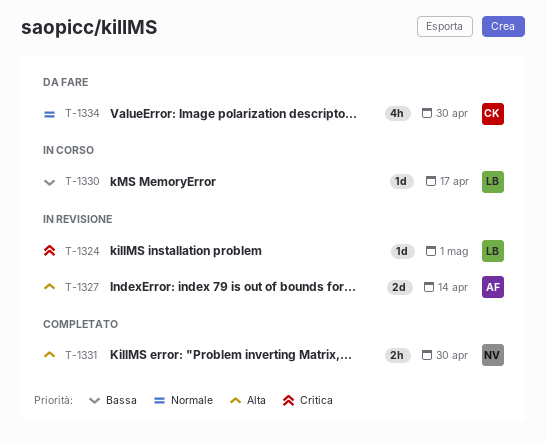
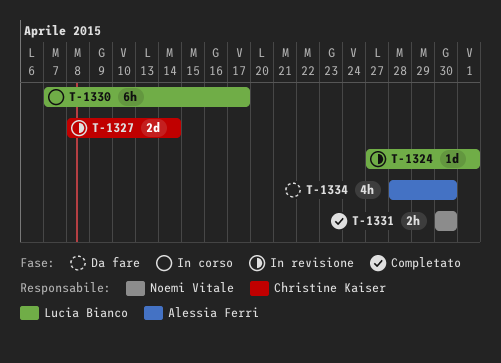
T-1327, owner: Alessia Ferri -> Christine Kaiser
T-1330, estimate: 1d -> 6h
T-1334, owner: Christine Kaiser -> Alessia Ferri

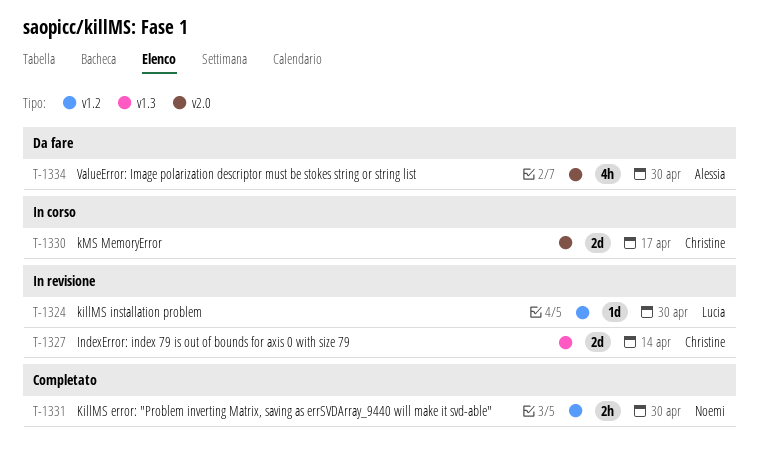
T-1324, due: May 1 -> Apr 30
T-1330, owner: Lucia Bianco -> Christine Kaiser
T-1330, estimate: 6h -> 2d

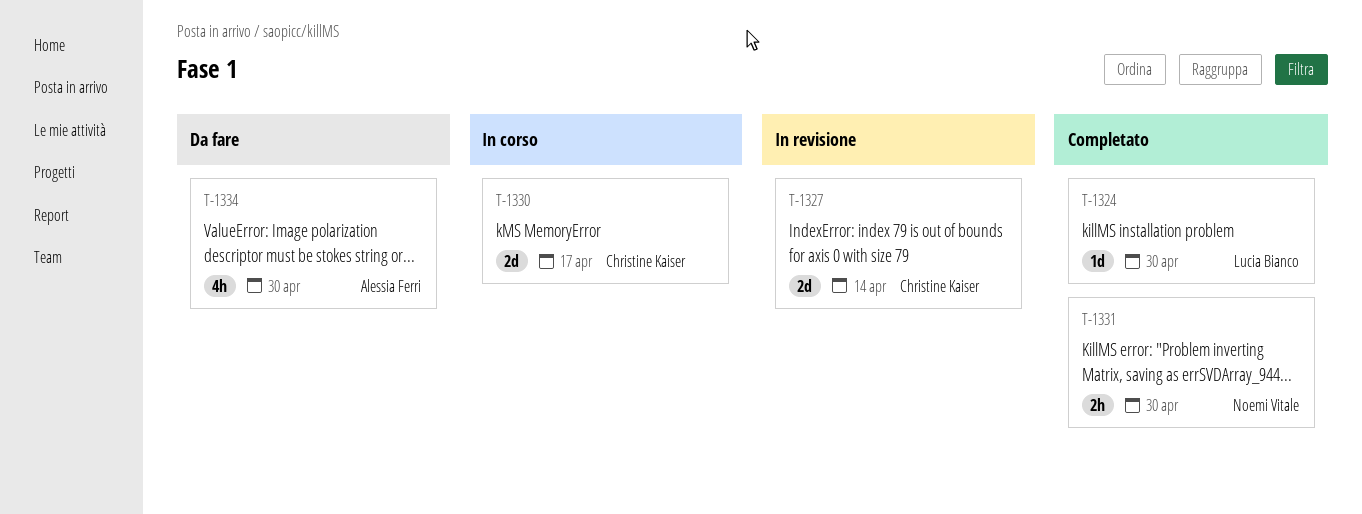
T-1324, status: In revisione -> Completato

